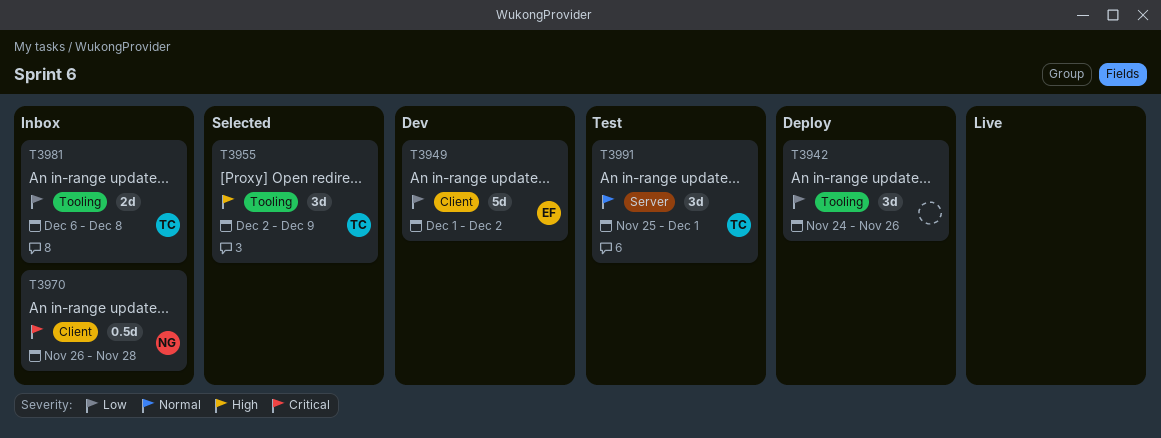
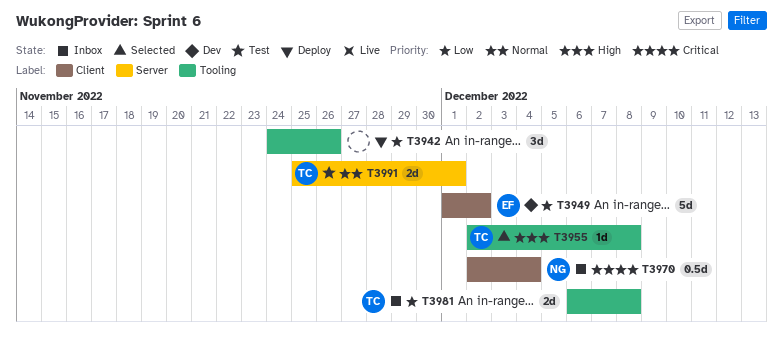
T3955, estimate: 3d -> 1d
T3955, due: Dec 9 -> Dec 8
T3970, start: Nov 26 -> Dec 2
T3970, due: Nov 28 -> Dec 4
T3991, estimate: 3d -> 2d

